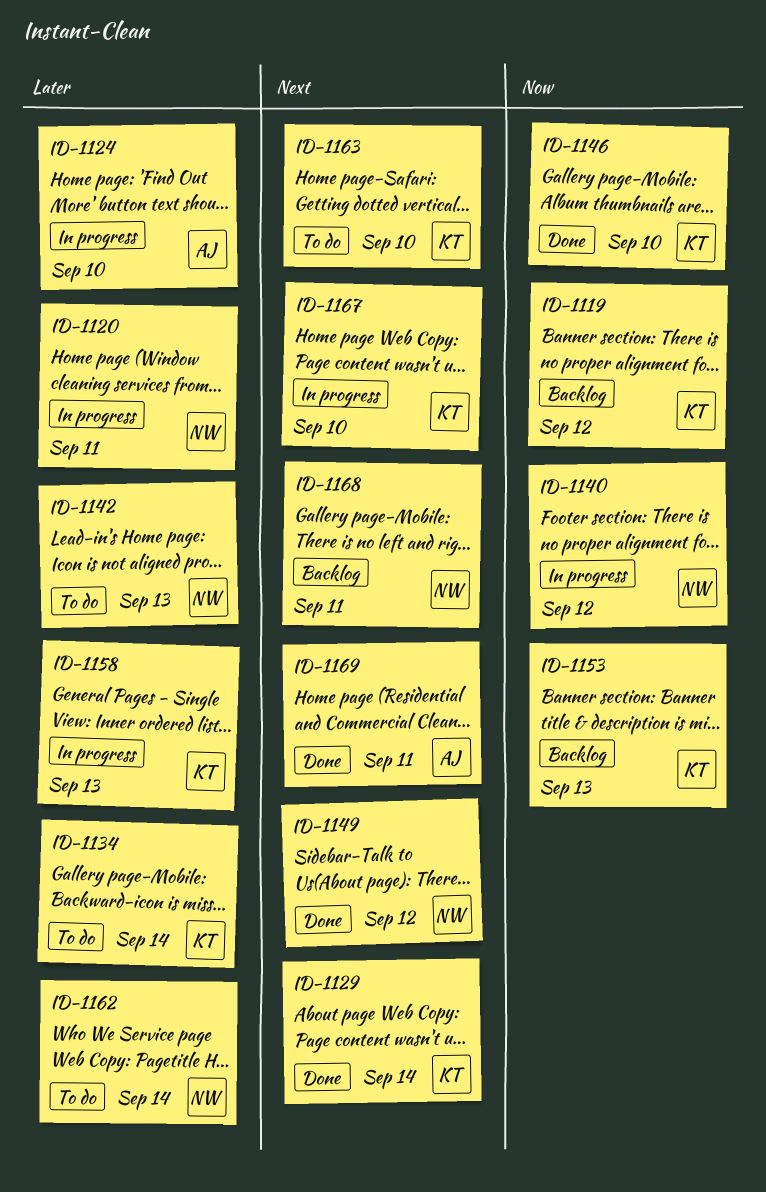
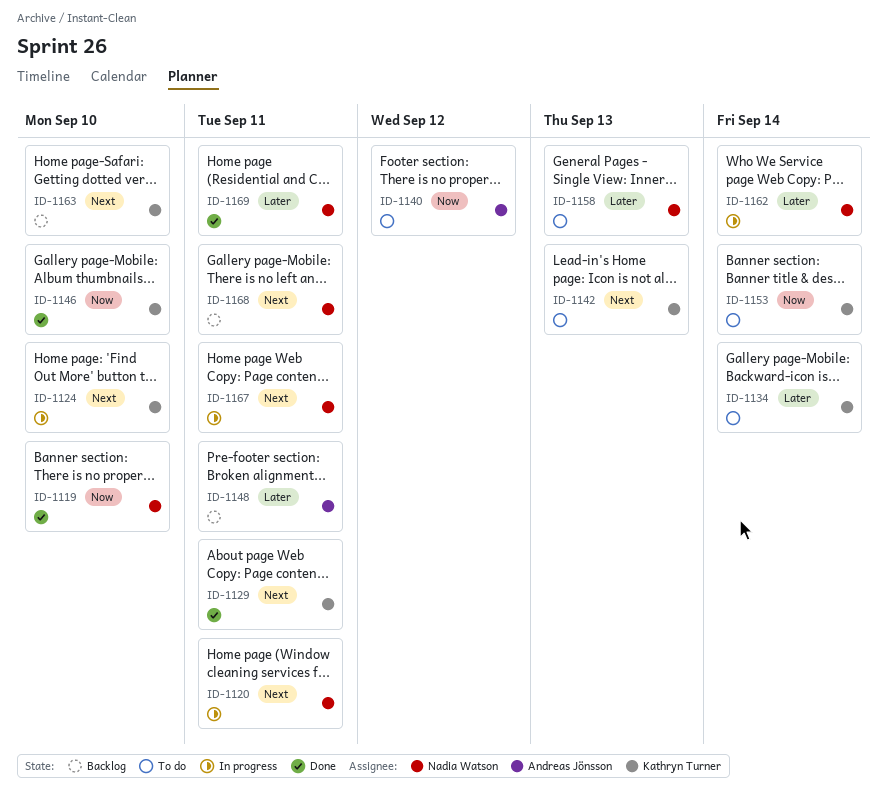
ID-1119, status: Backlog -> Done
ID-1119, owner: Kathryn Turner -> Nadia Watson
ID-1119, due: Sep 12 -> Sep 10
ID-1120, priority: Later -> Next
ID-1124, owner: Andreas Jönsson -> Kathryn Turner
ID-1124, priority: Later -> Next
ID-1129, due: Sep 14 -> Sep 11
ID-1140, status: In progress -> To do
ID-1140, owner: Nadia Watson -> Andreas Jönsson
ID-1142, owner: Nadia Watson -> Kathryn Turner
ID-1142, priority: Later -> Next
ID-1148: none -> present
ID-1149: present -> none
ID-1153, status: Backlog -> To do
ID-1153, due: Sep 13 -> Sep 14
ID-1158, status: In progress -> To do
ID-1158, owner: Kathryn Turner -> Nadia Watson
ID-1162, status: To do -> In progress
ID-1163, status: To do -> Backlog
ID-1167, owner: Kathryn Turner -> Nadia Watson
ID-1167, due: Sep 10 -> Sep 11
ID-1169, owner: Andreas Jönsson -> Nadia Watson
ID-1169, priority: Next -> Later

